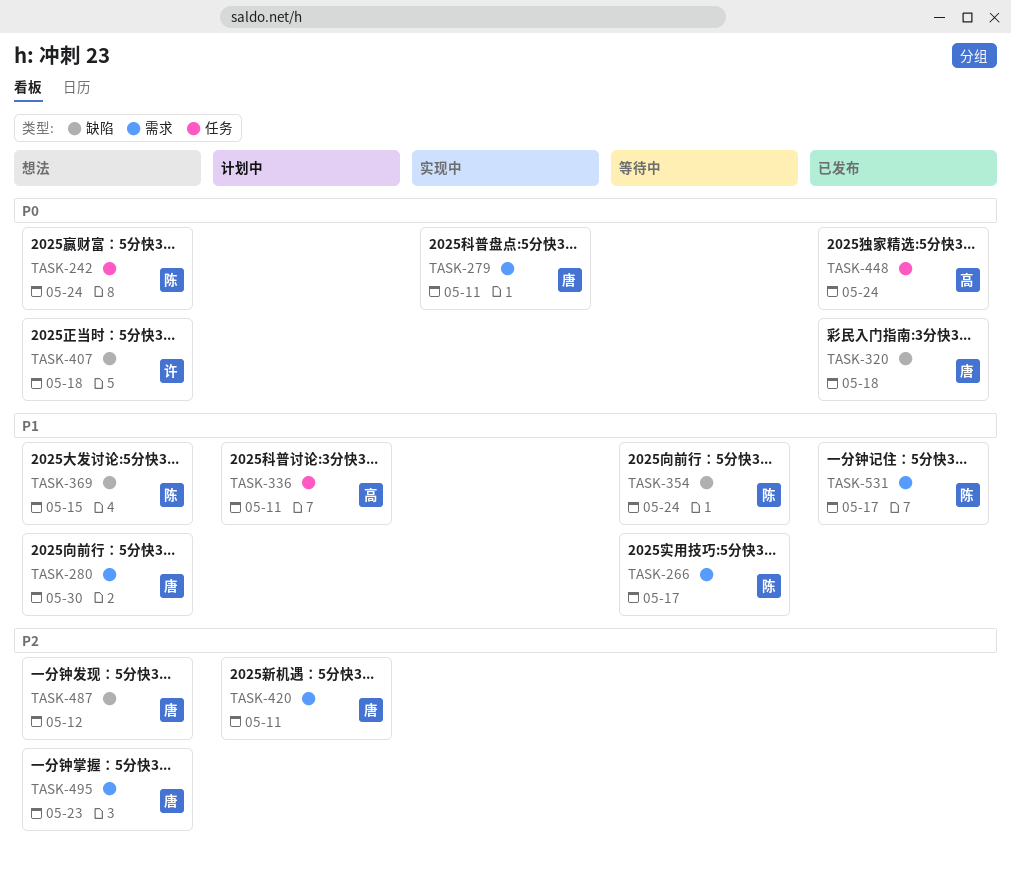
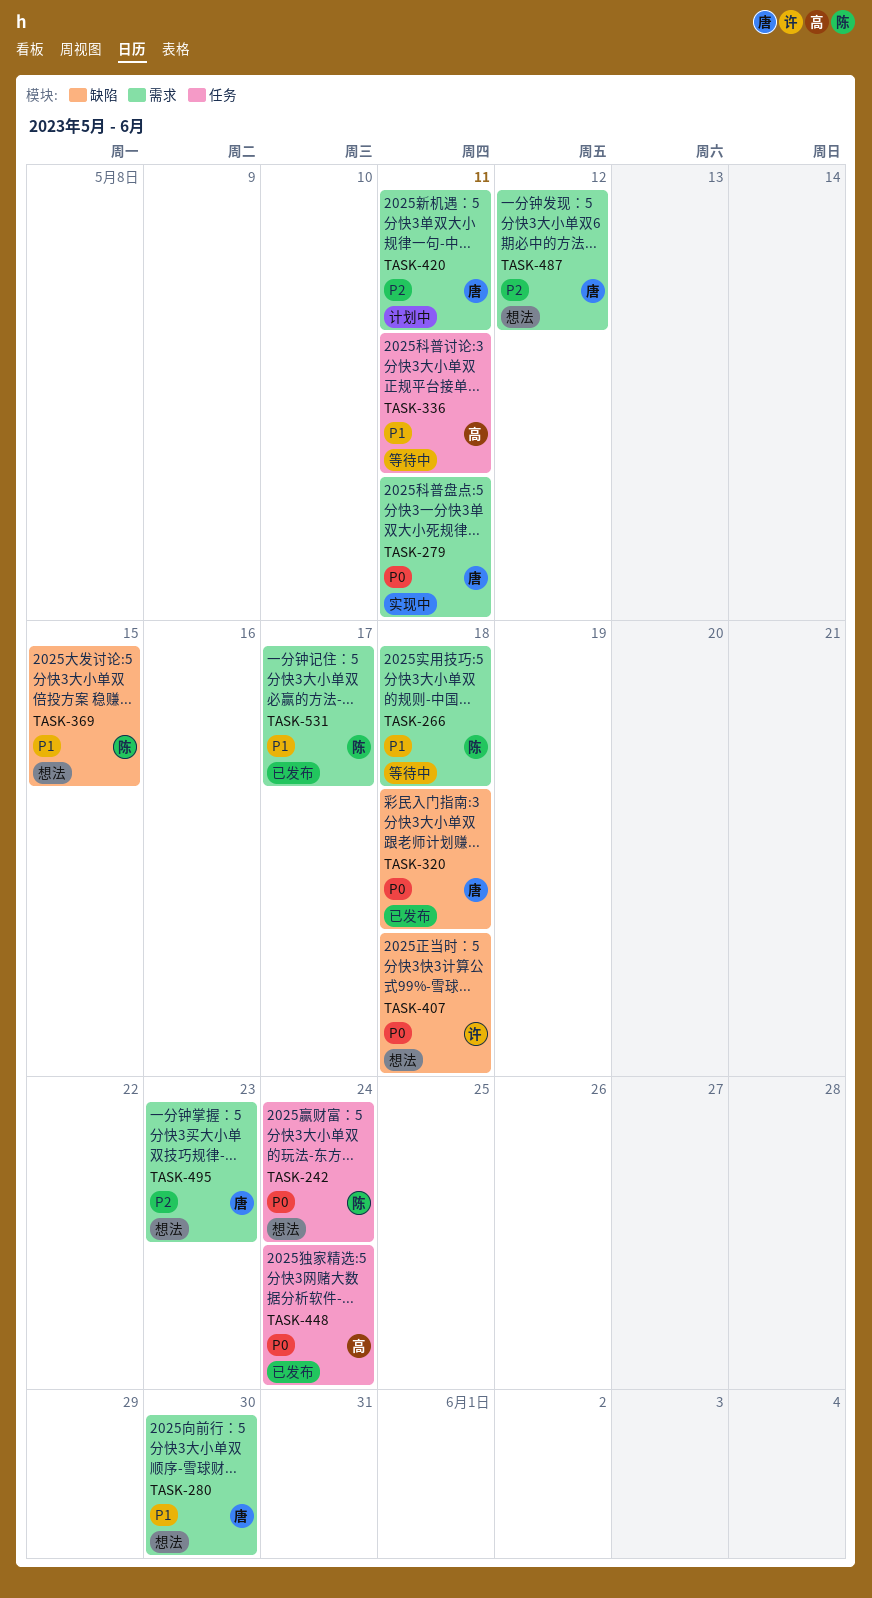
TASK-266, due: May 17 -> May 18
TASK-336, status: 计划中 -> 等待中
TASK-354: present -> none
TASK-487, label: 缺陷 -> 需求

